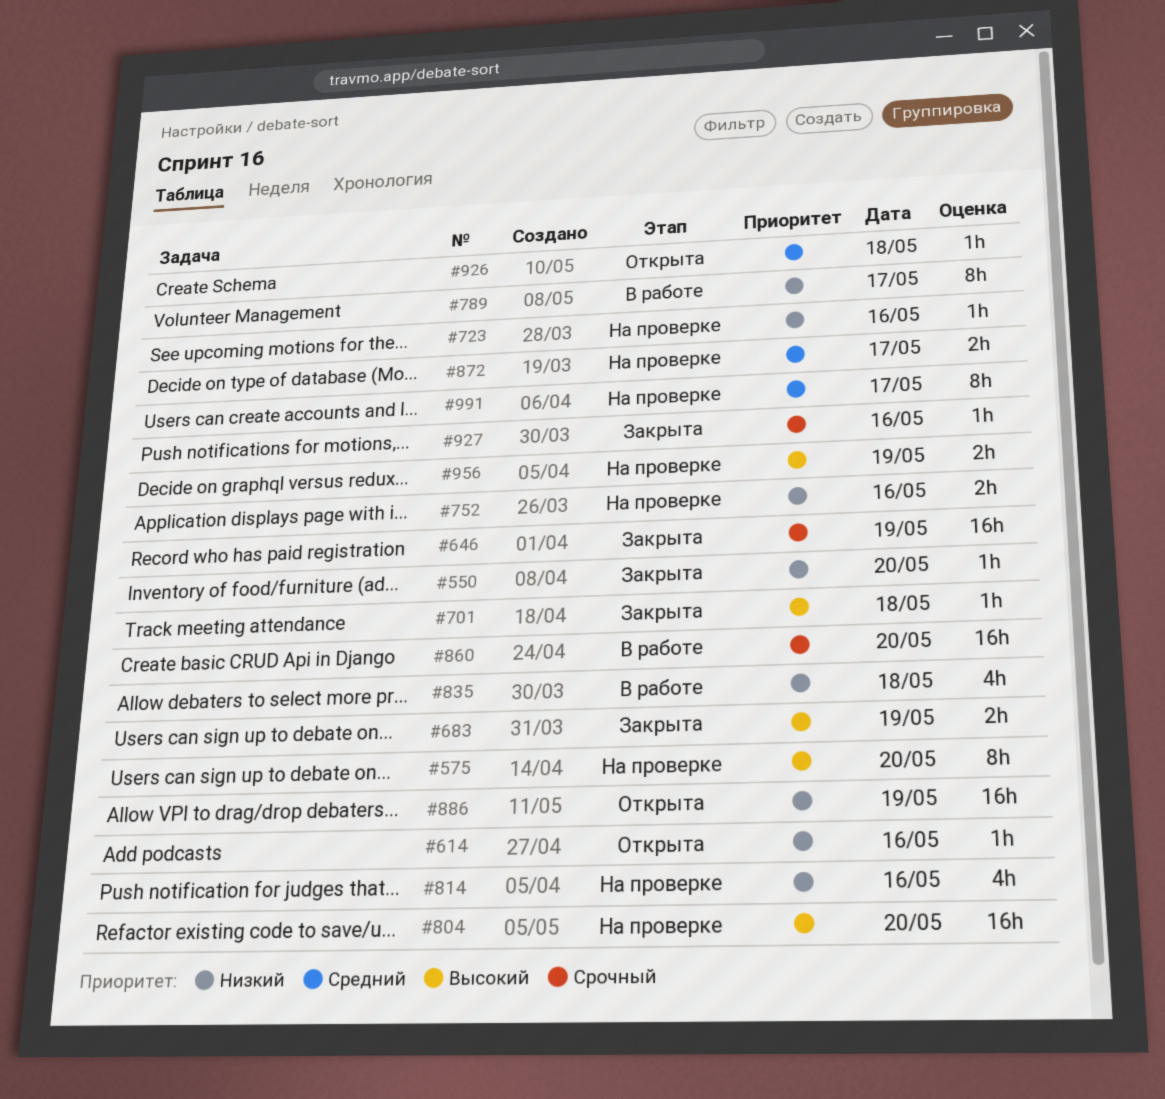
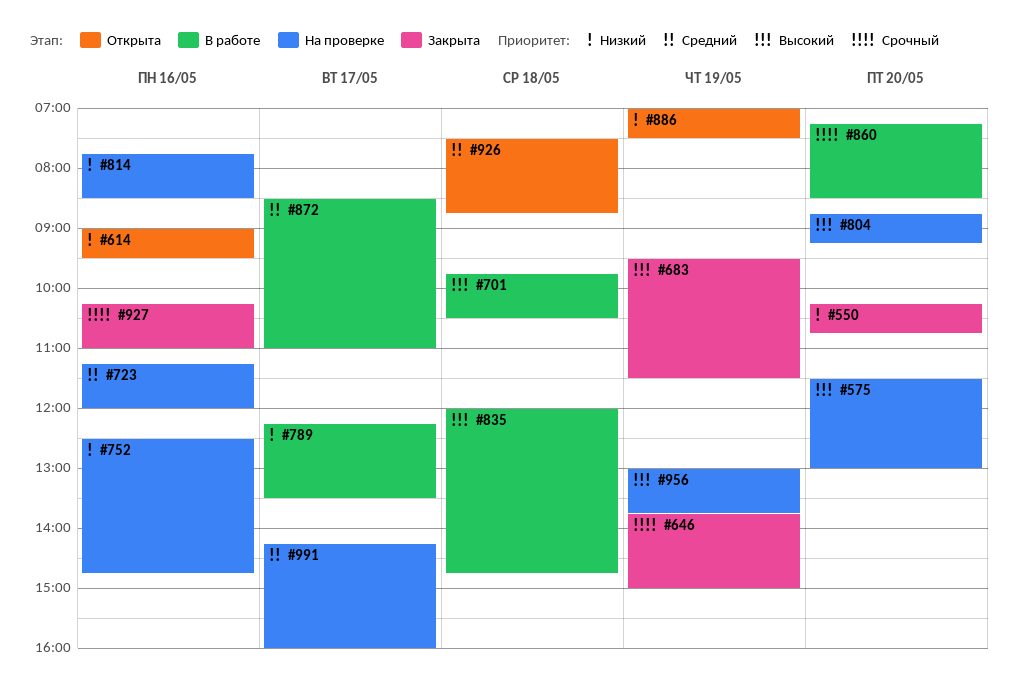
#701, status: Закрыта -> В работе
#723, priority: Низкий -> Средний
#835, priority: Низкий -> Высокий
#872, status: На проверке -> В работе

